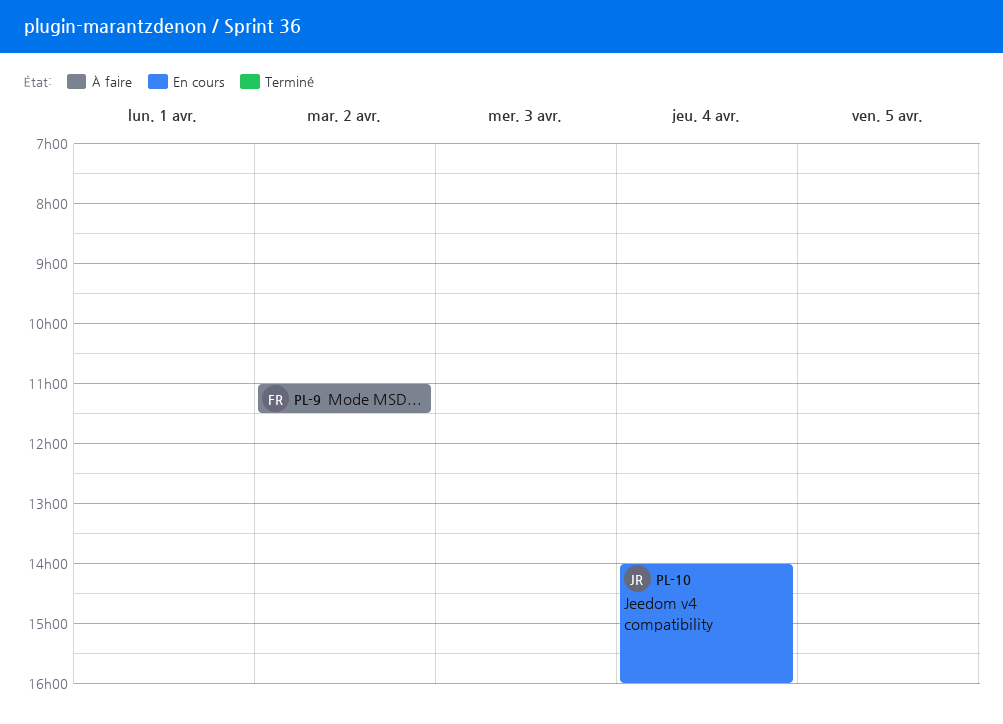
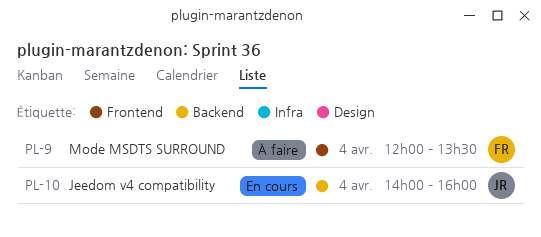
PL-9, day: Apr 2 -> Apr 4
PL-9, begins: 11:00 -> 12:00
PL-9, ends: 11:30 -> 13:30

